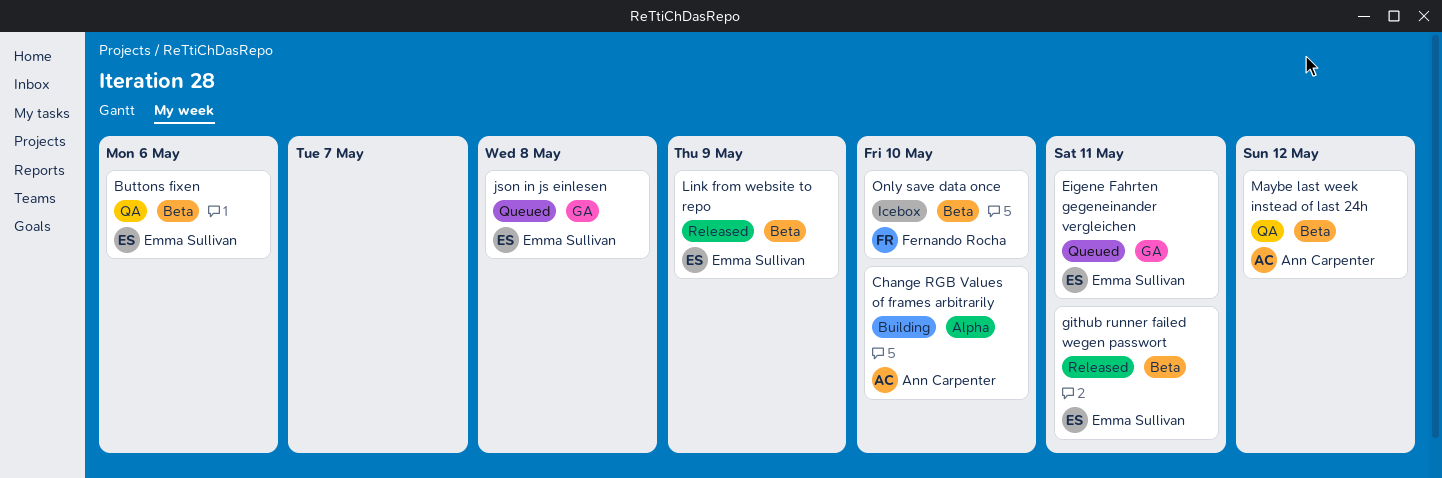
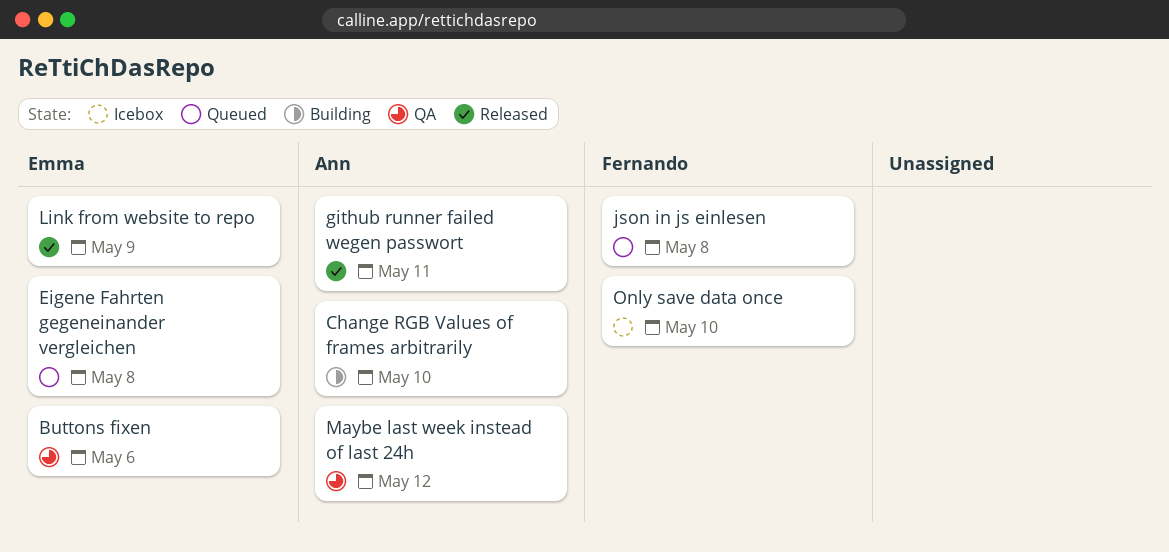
Eigene Fahrten gegeneinander vergleichen, due: May 11 -> May 8
github runner failed wegen passwort, owner: Emma Sullivan -> Ann Carpenter
json in js einlesen, owner: Emma Sullivan -> Fernando Rocha

